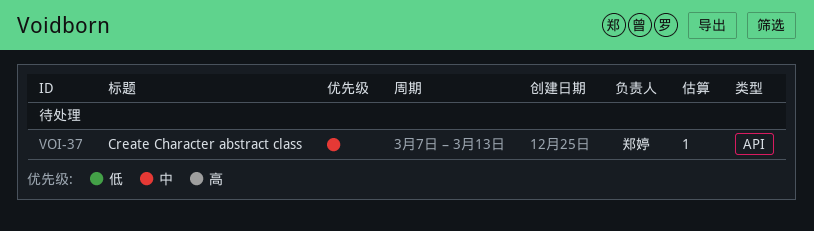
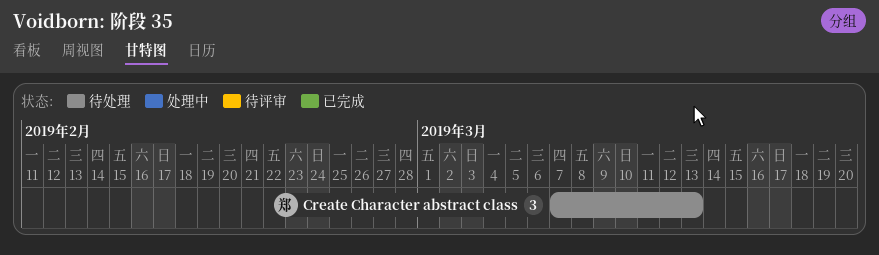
Create Character abstract class, estimate: 1 -> 3

